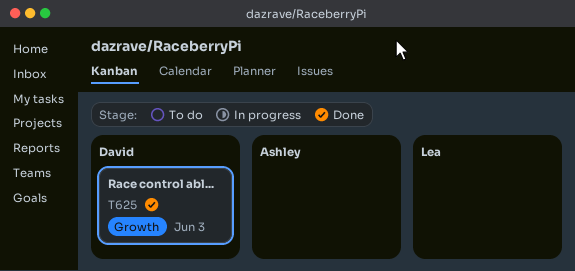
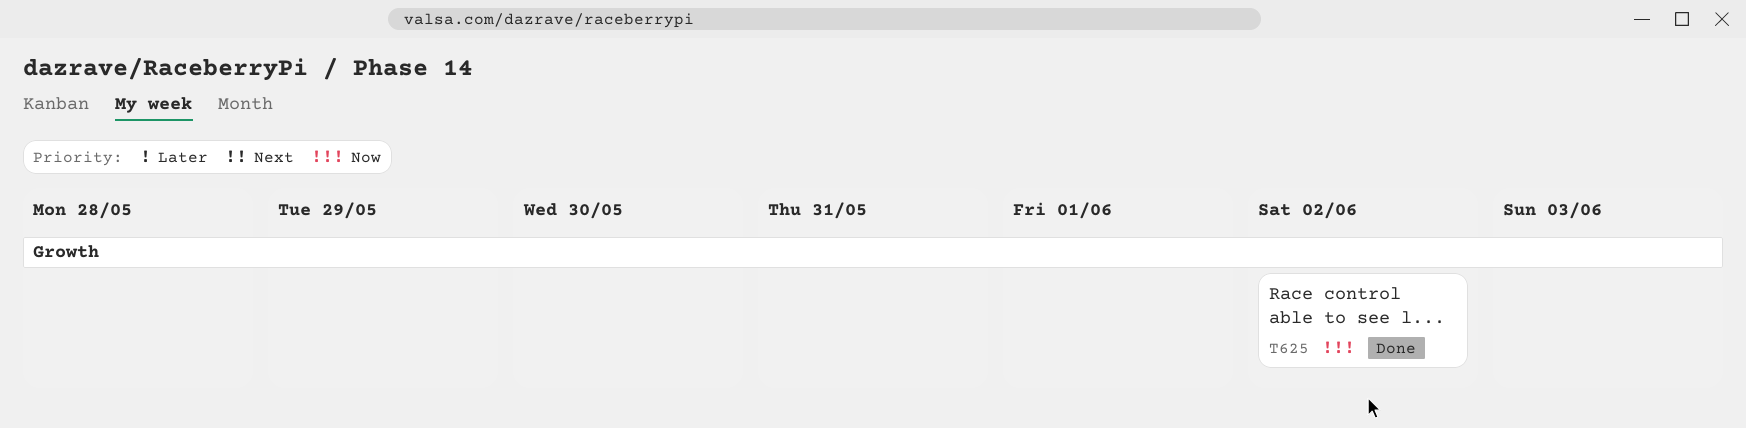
T625, due: Jun 3 -> Jun 2

